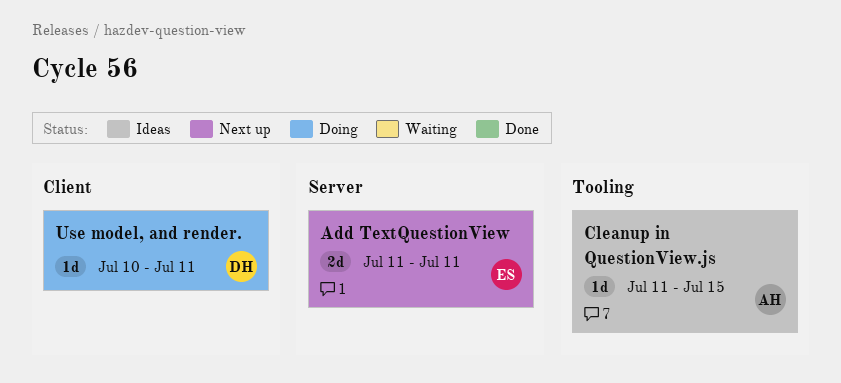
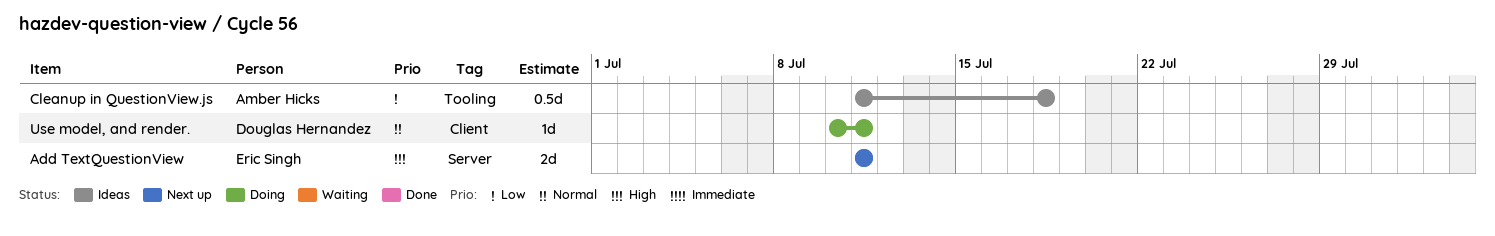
Cleanup in QuestionView.js, estimate: 1d -> 0.5d
Cleanup in QuestionView.js, due: Jul 15 -> Jul 18

